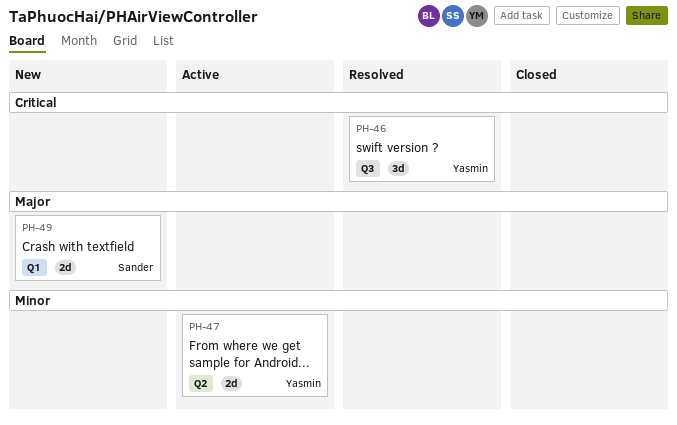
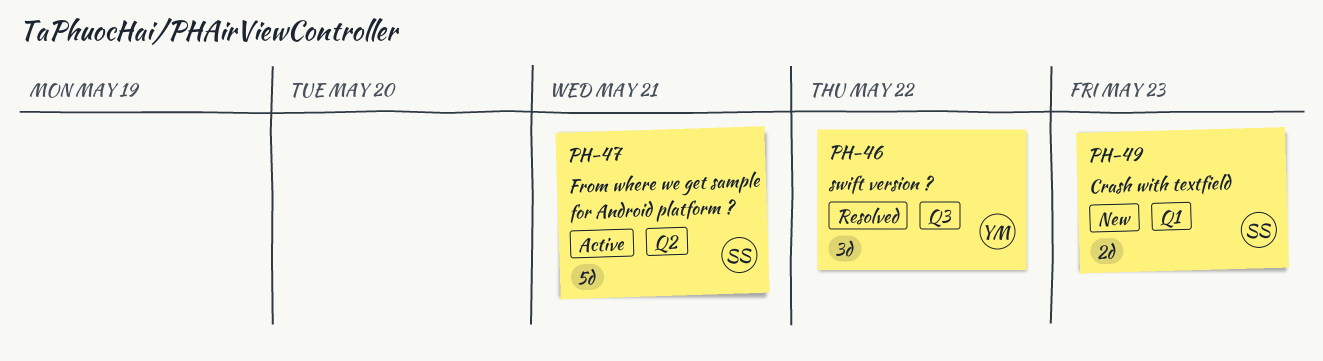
PH-47, owner: Yasmin -> Sander
PH-47, estimate: 2d -> 5d

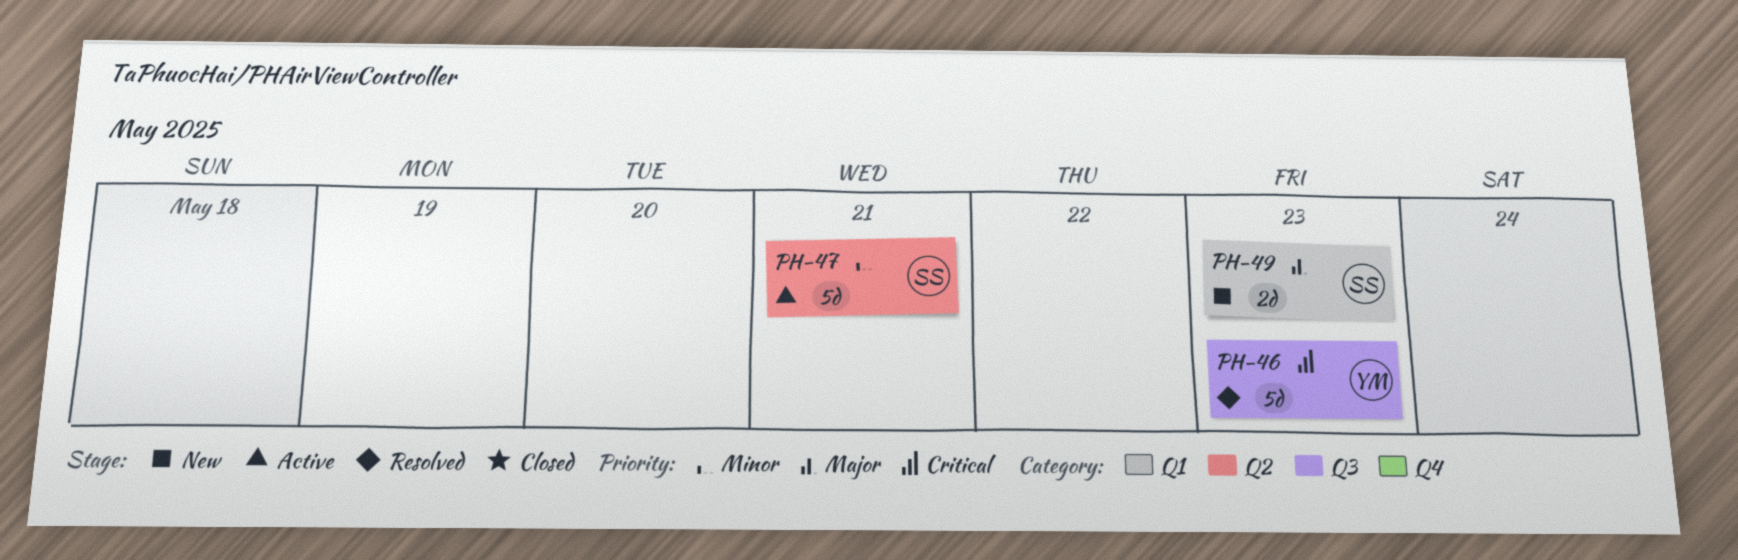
PH-46, estimate: 3d -> 5d
PH-46, due: May 22 -> May 23

